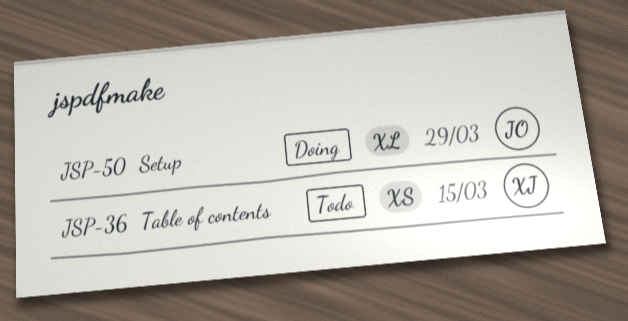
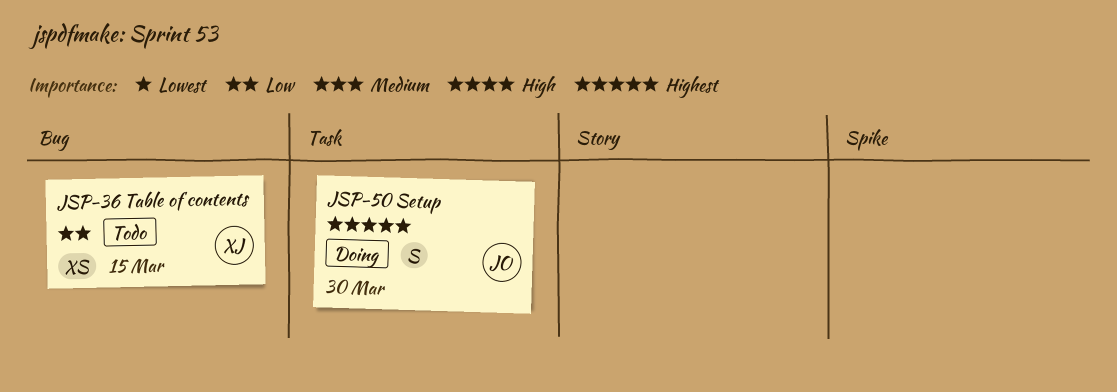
JSP-50, estimate: XL -> S
JSP-50, due: Mar 29 -> Mar 30

